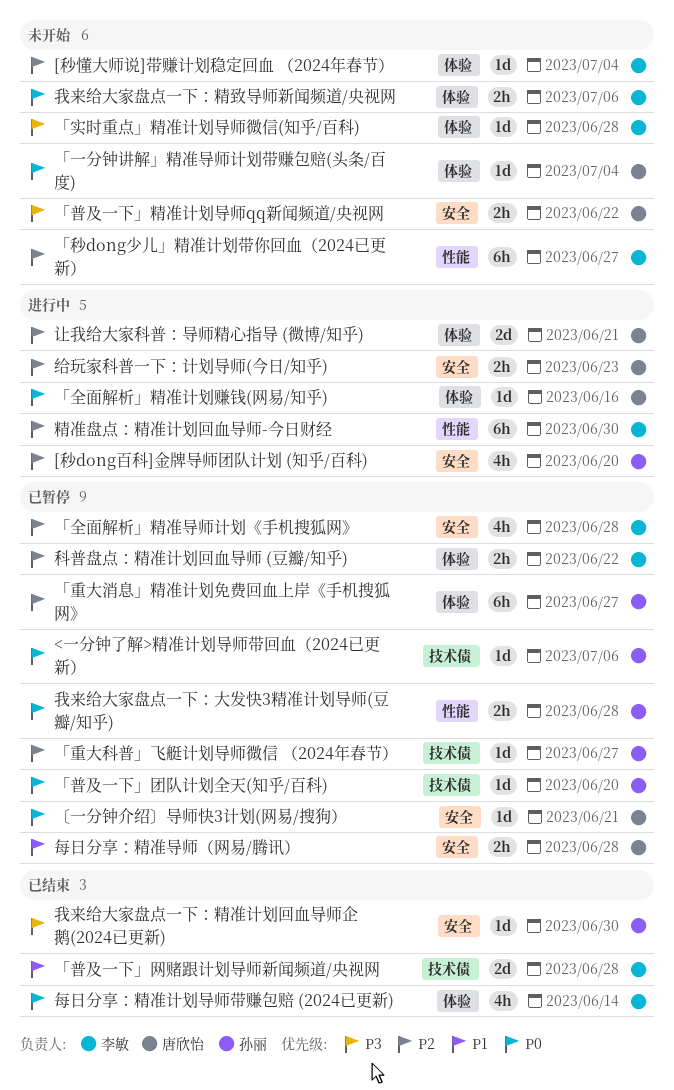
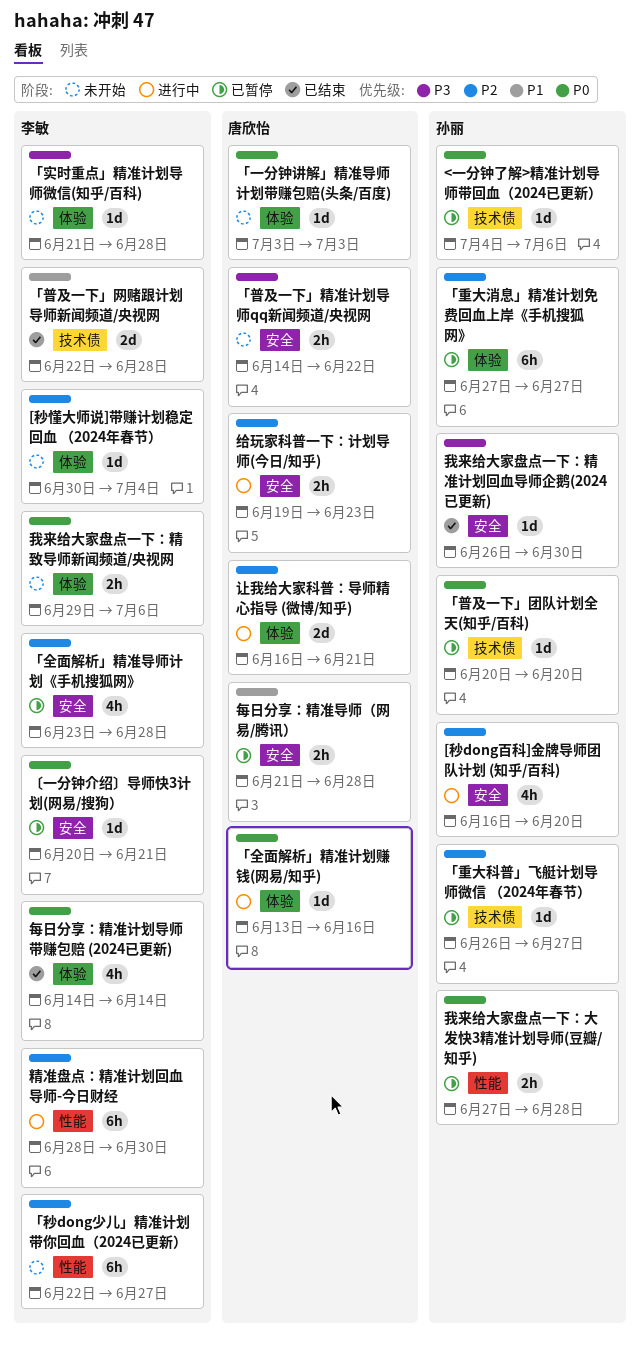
「一分钟讲解」精准导师计划带赚包赔(头条/百度), due: Jul 4 -> Jul 3
〔一分钟介绍〕导师快3计划(网易/搜狗）, owner: 唐欣怡 -> 李敏
科普盘点：精准计划回血导师 (豆瓣/知乎): present -> none

